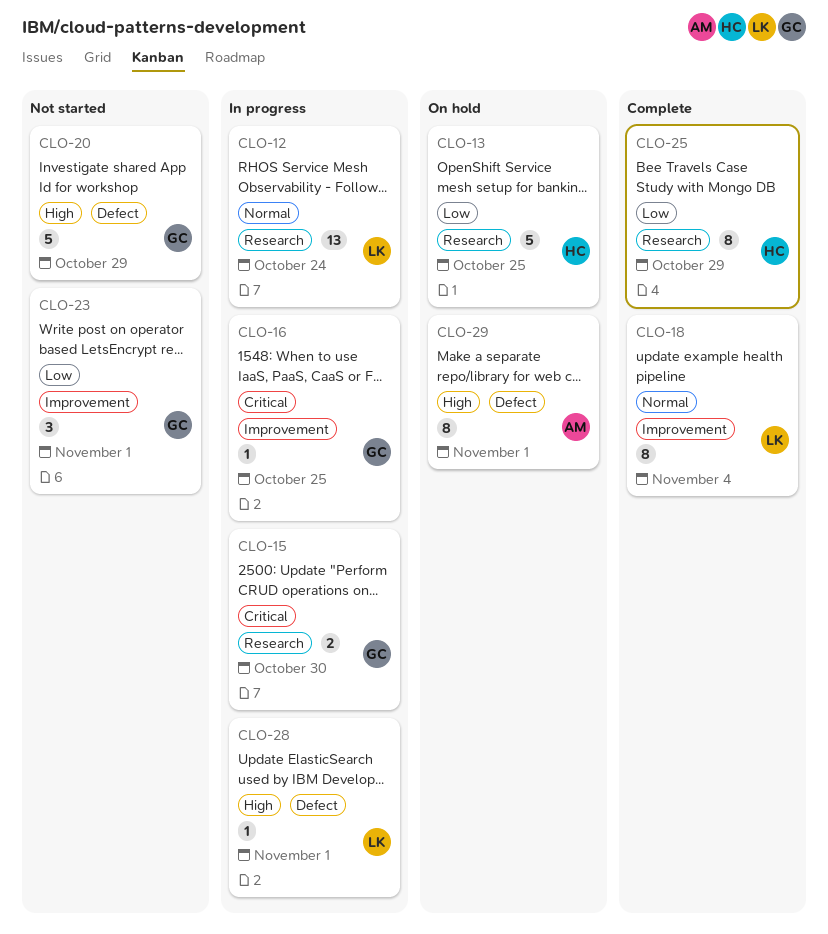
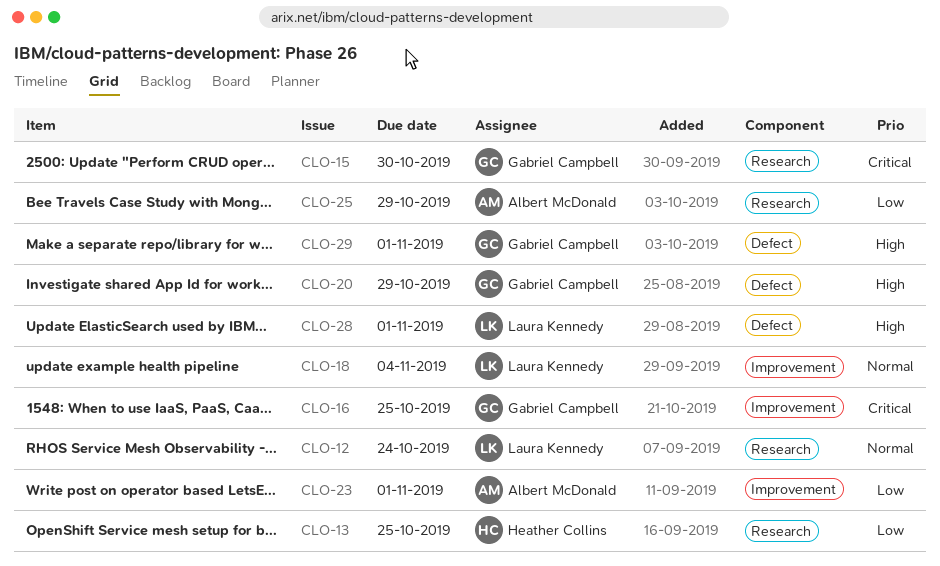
CLO-23, owner: Gabriel Campbell -> Albert McDonald
CLO-25, owner: Heather Collins -> Albert McDonald
CLO-29, owner: Albert McDonald -> Gabriel Campbell

